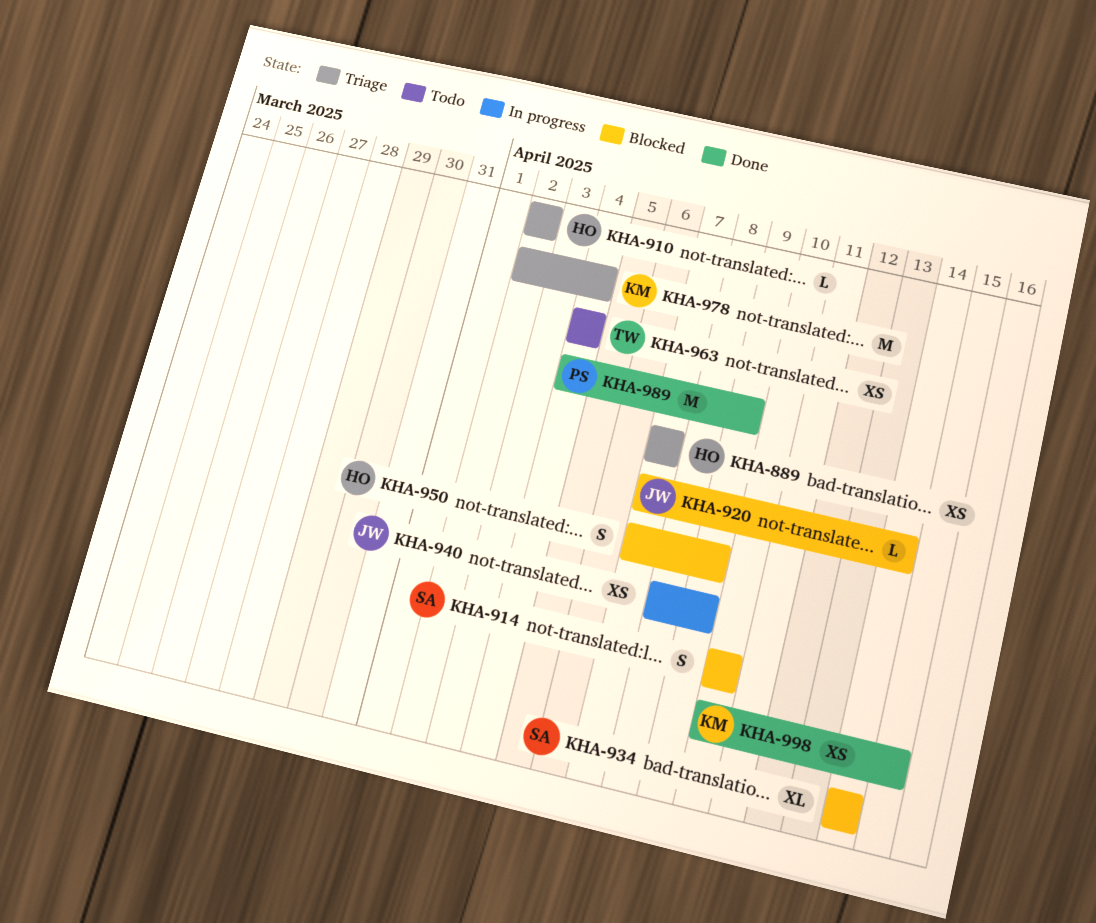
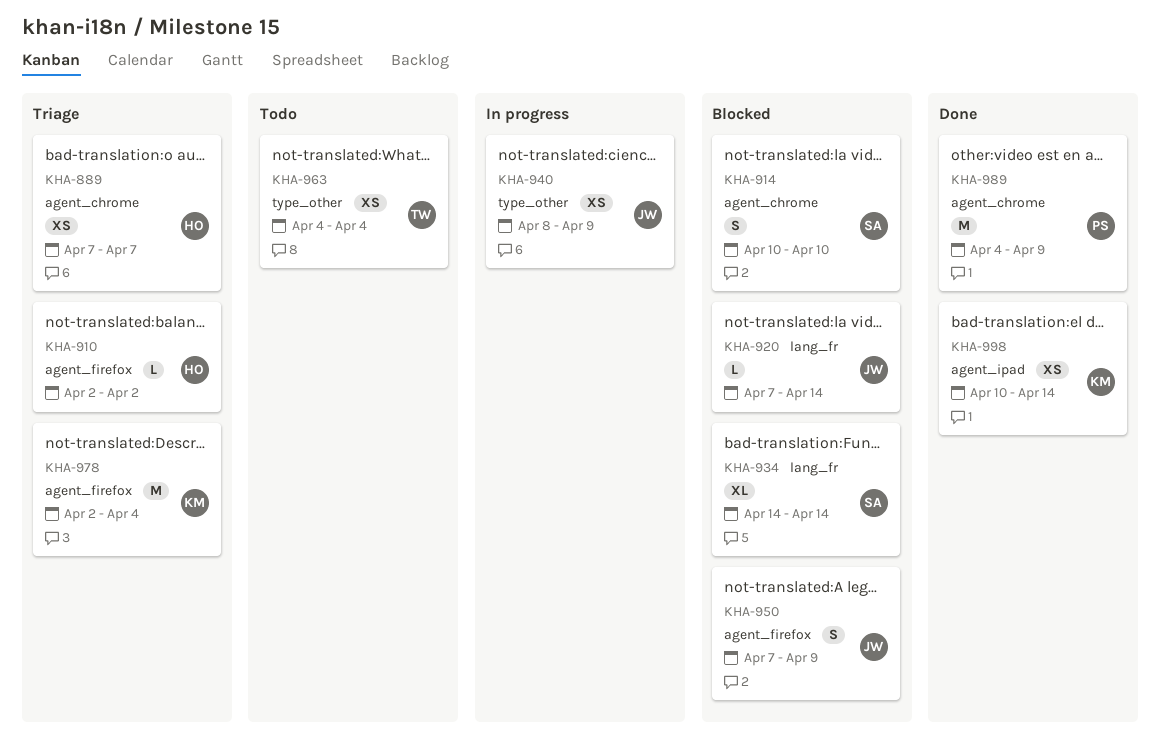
KHA-950, owner: HO -> JW
KHA-998, due: Apr 15 -> Apr 14

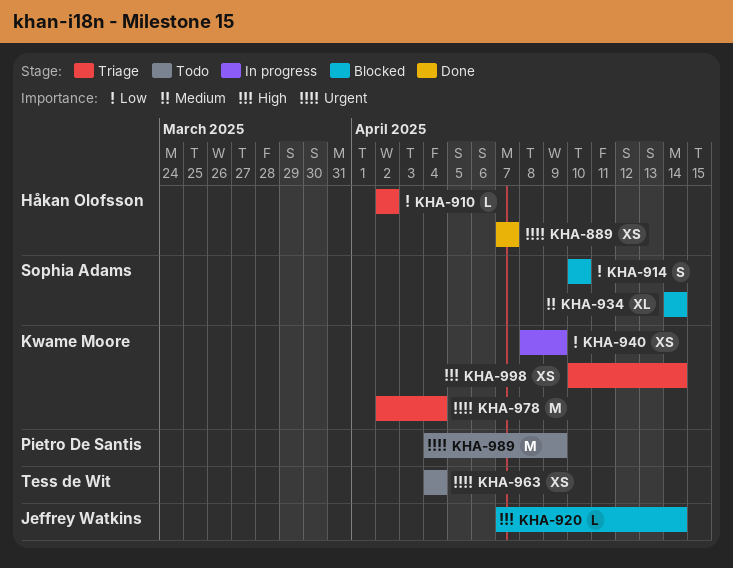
KHA-889, status: Triage -> Done
KHA-940, owner: Jeffrey Watkins -> Kwame Moore
KHA-950: present -> none
KHA-989, status: Done -> Todo
KHA-998, status: Done -> Triage

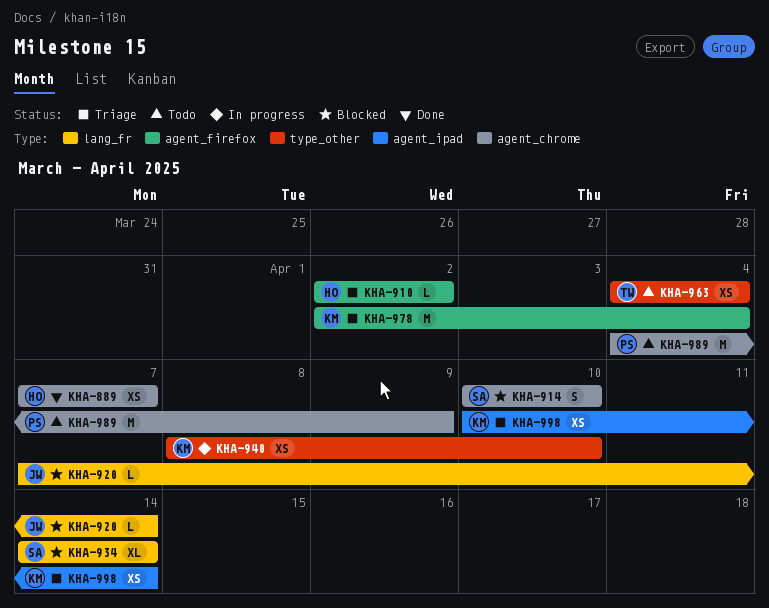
KHA-940, due: Apr 9 -> Apr 10

